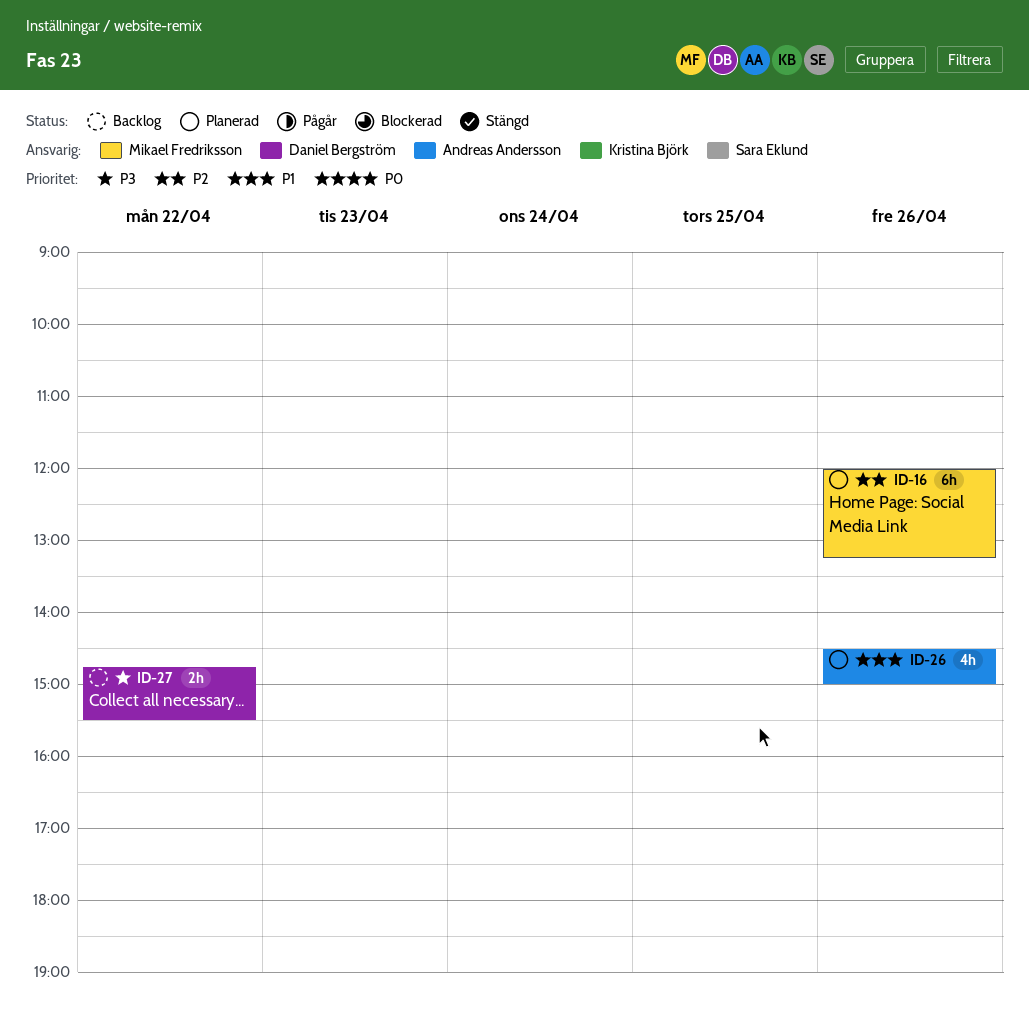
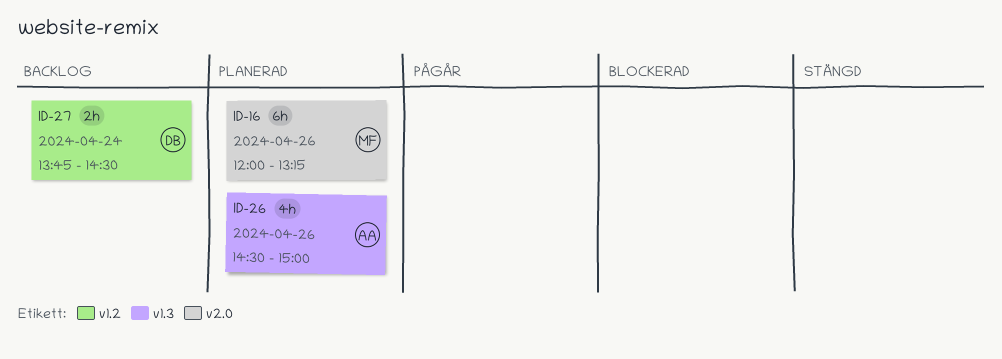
ID-27, day: Apr 22 -> Apr 24
ID-27, begins: 14:45 -> 13:45
ID-27, ends: 15:30 -> 14:30

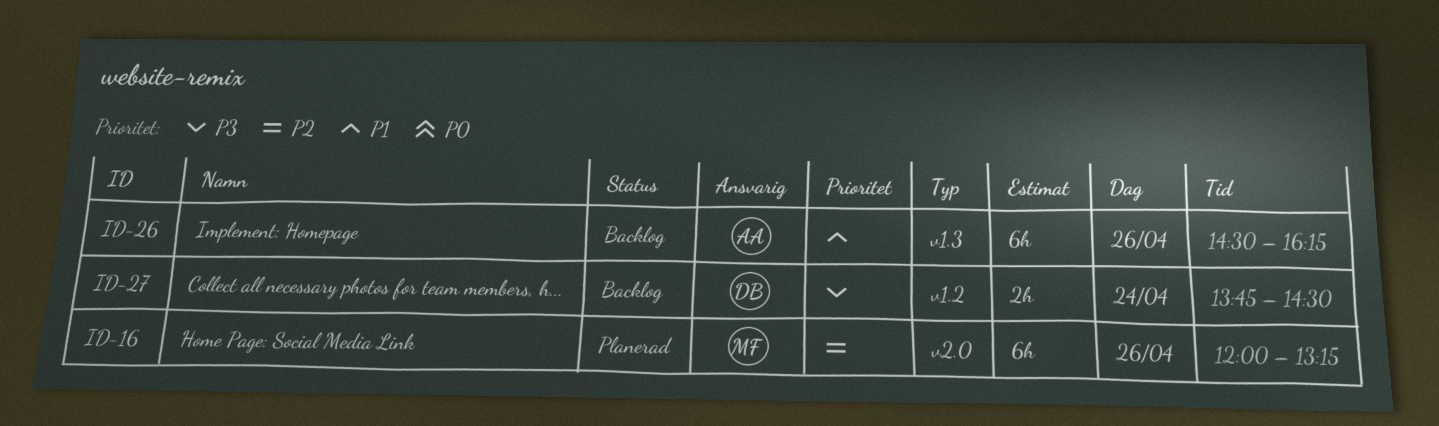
ID-26, status: Planerad -> Backlog
ID-26, estimate: 4h -> 6h
ID-26, ends: 15:00 -> 16:15

